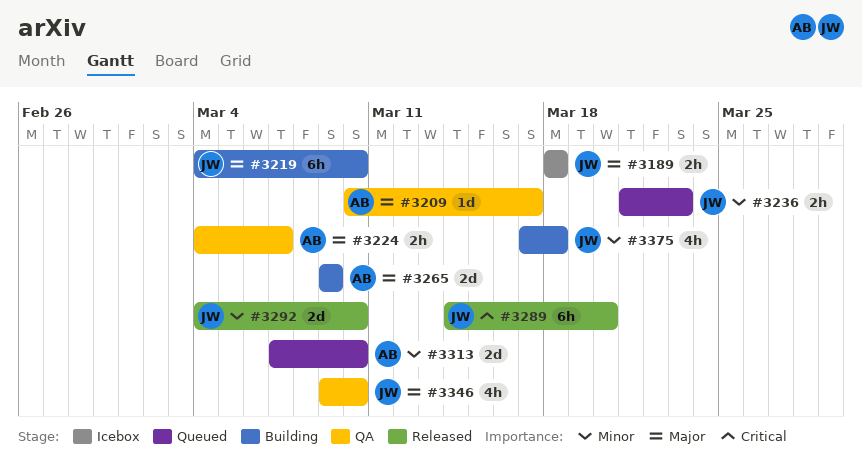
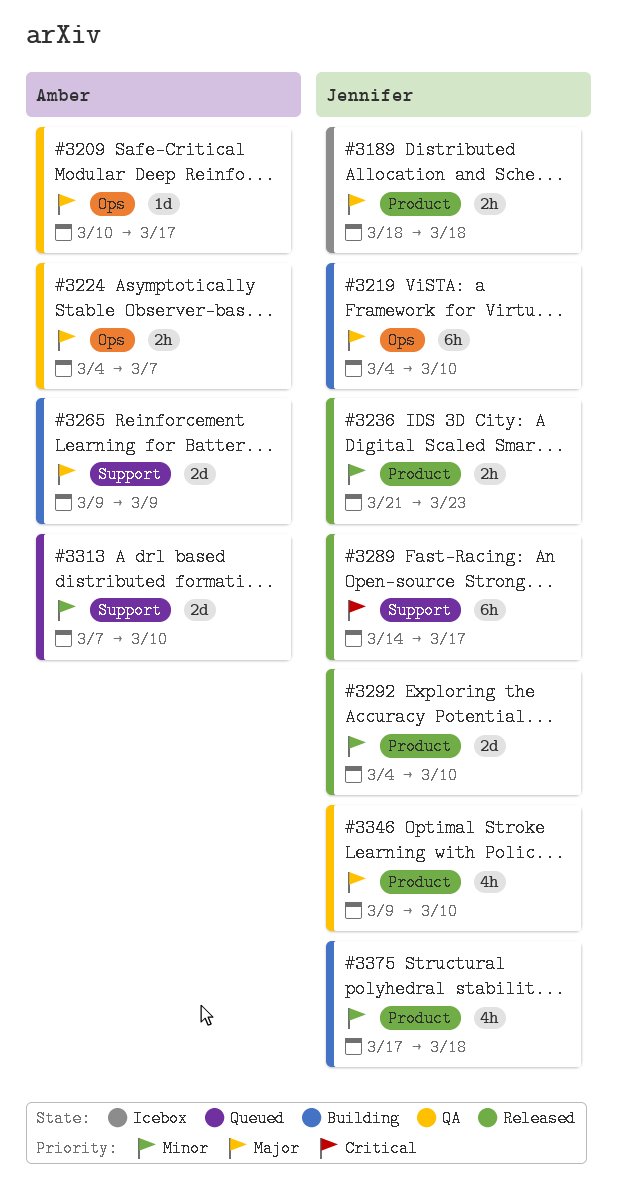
#3236, status: Queued -> Released
#3289, due: Mar 20 -> Mar 17

